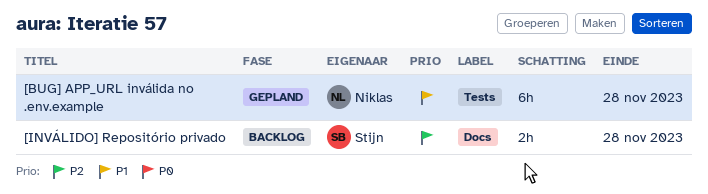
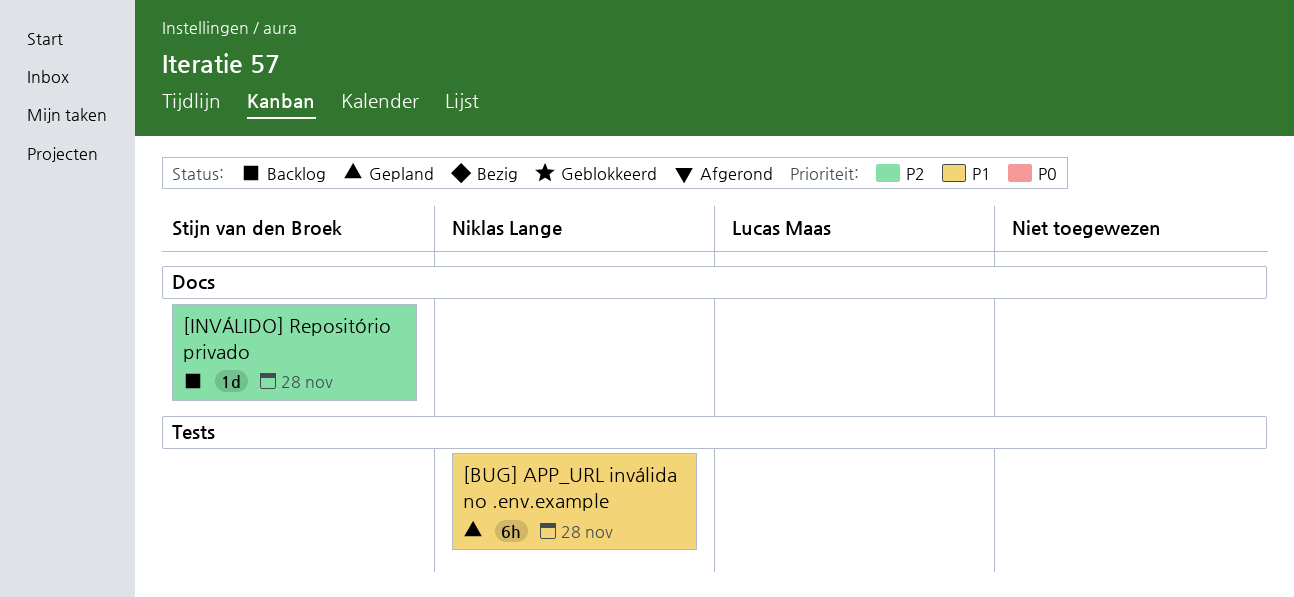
[INVÁLIDO] Repositório privado, estimate: 2h -> 1d

